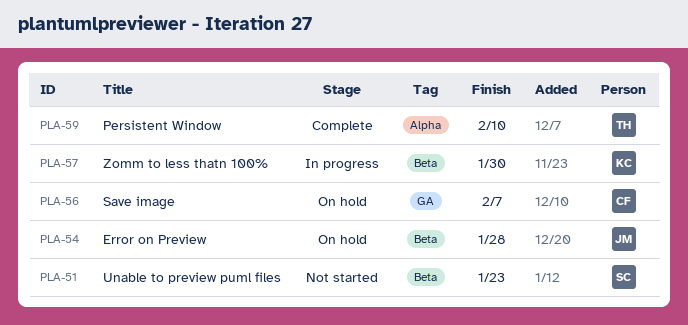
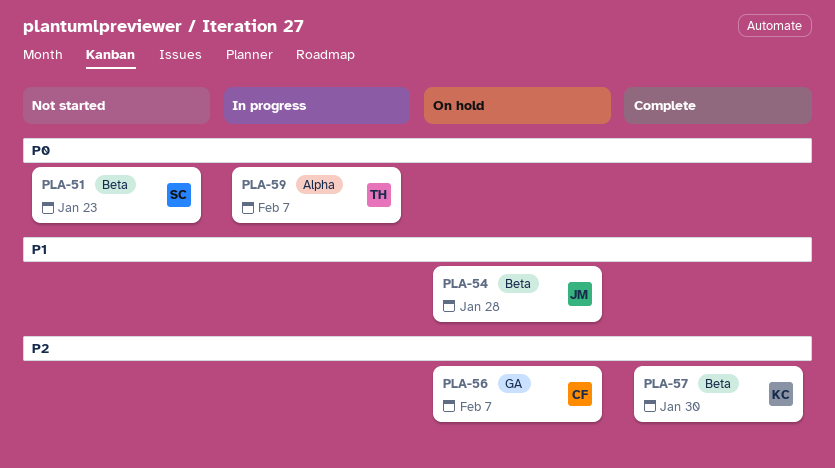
PLA-57, status: In progress -> Complete
PLA-59, status: Complete -> In progress
PLA-59, due: Feb 10 -> Feb 7

